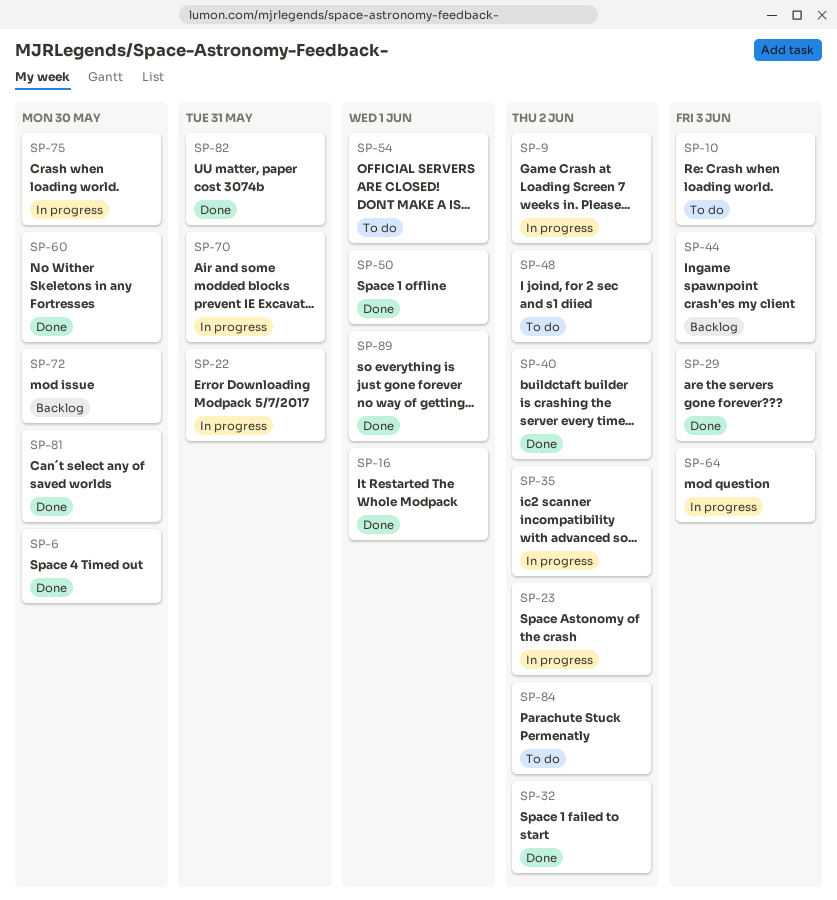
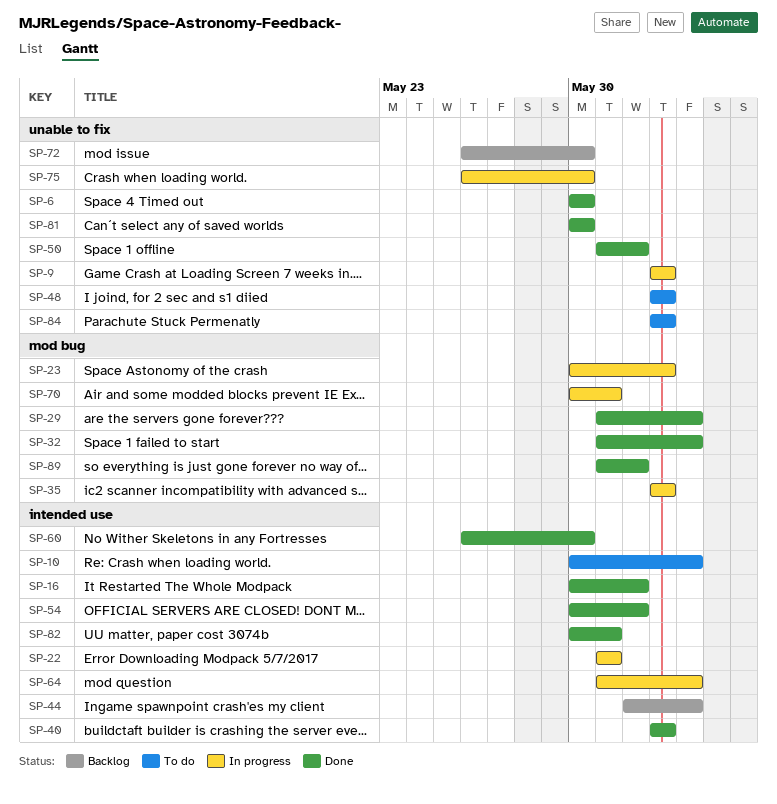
SP-32, due: Jun 2 -> Jun 3
SP-54, status: To do -> Done

